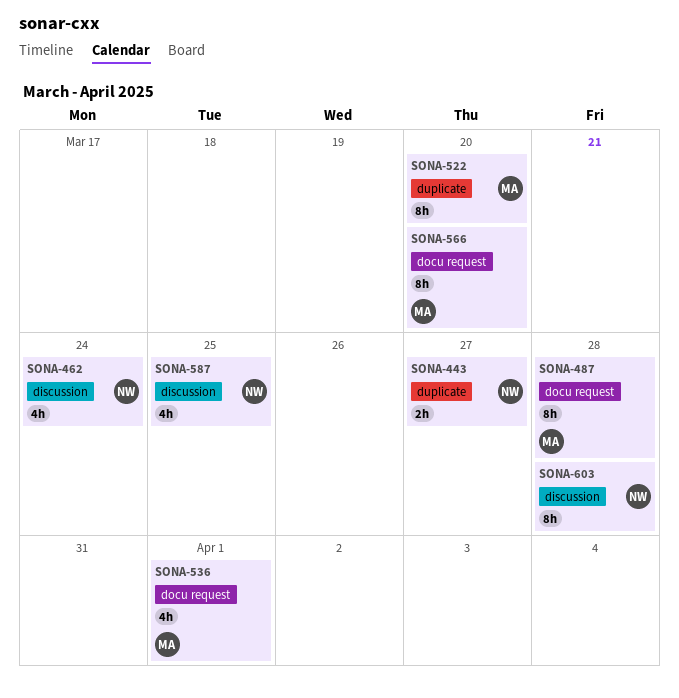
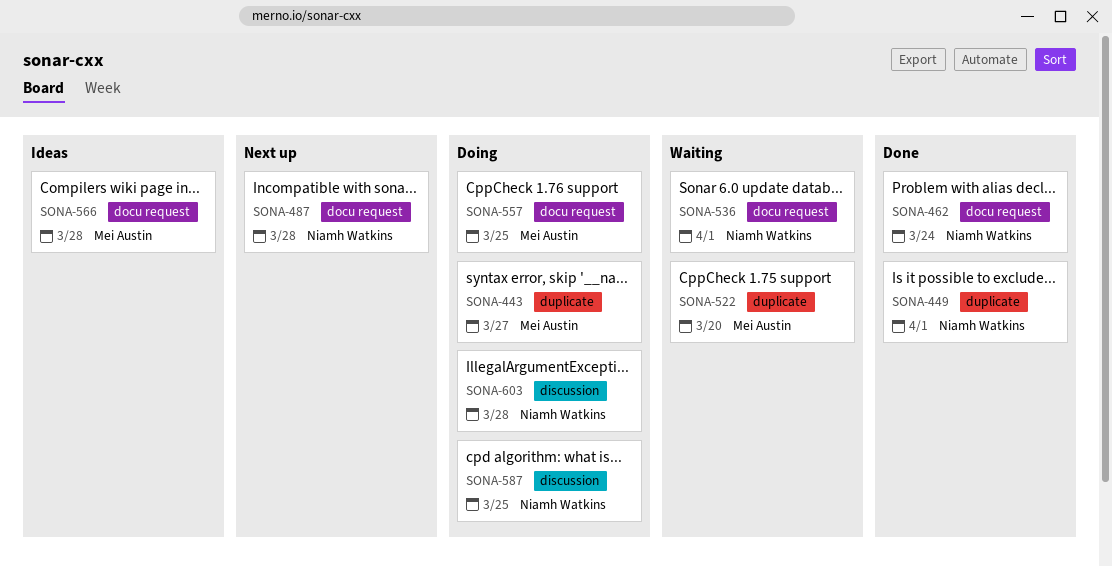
SONA-443, owner: Niamh Watkins -> Mei Austin
SONA-449: none -> present
SONA-462, label: discussion -> docu request
SONA-487, owner: Mei Austin -> Niamh Watkins
SONA-536, owner: Mei Austin -> Niamh Watkins
SONA-557: none -> present
SONA-566, due: Mar 20 -> Mar 28

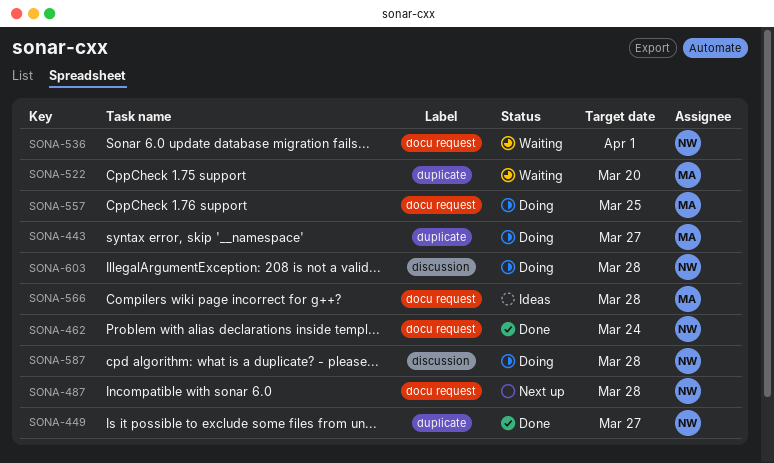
SONA-449, due: Apr 1 -> Mar 27
SONA-587, due: Mar 25 -> Mar 28

